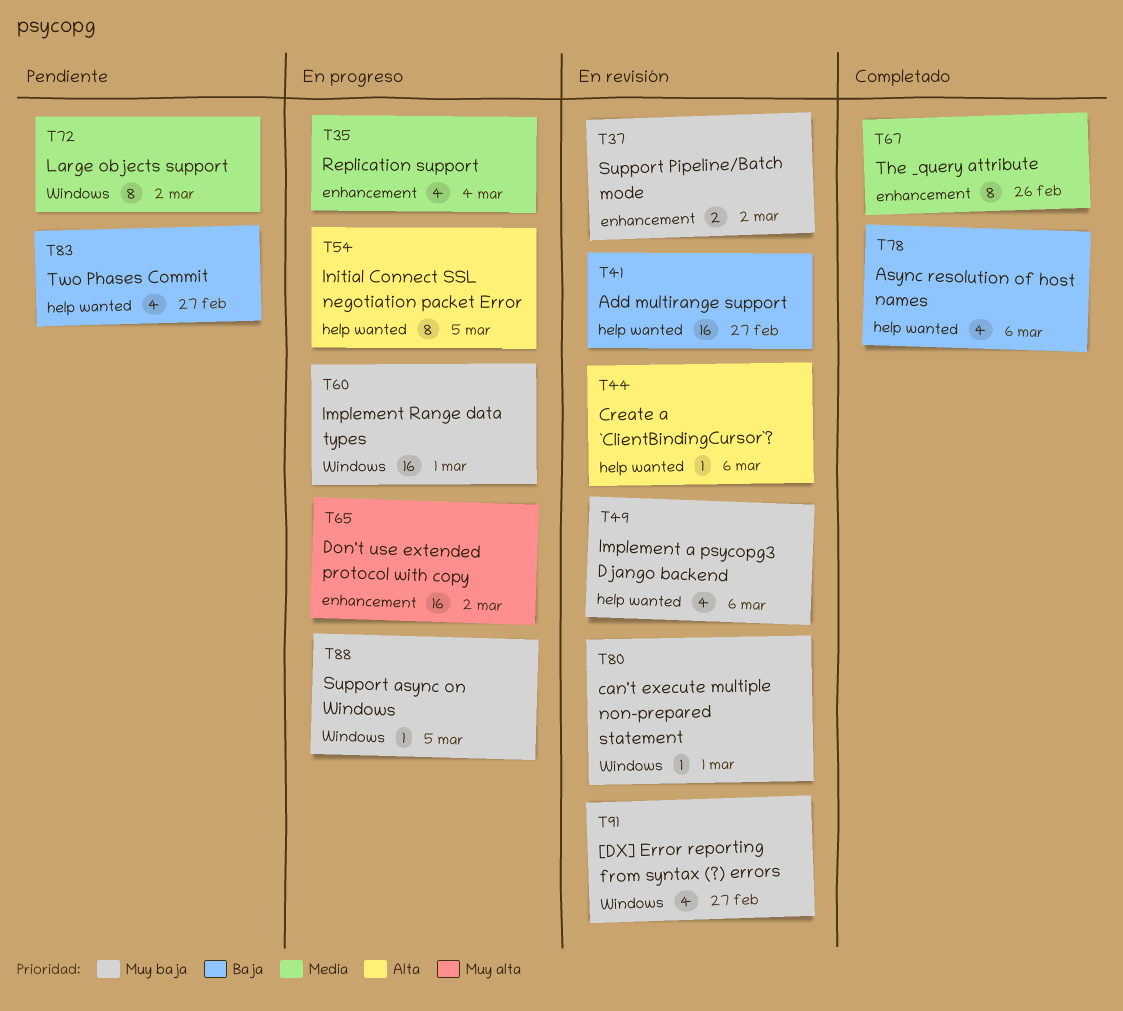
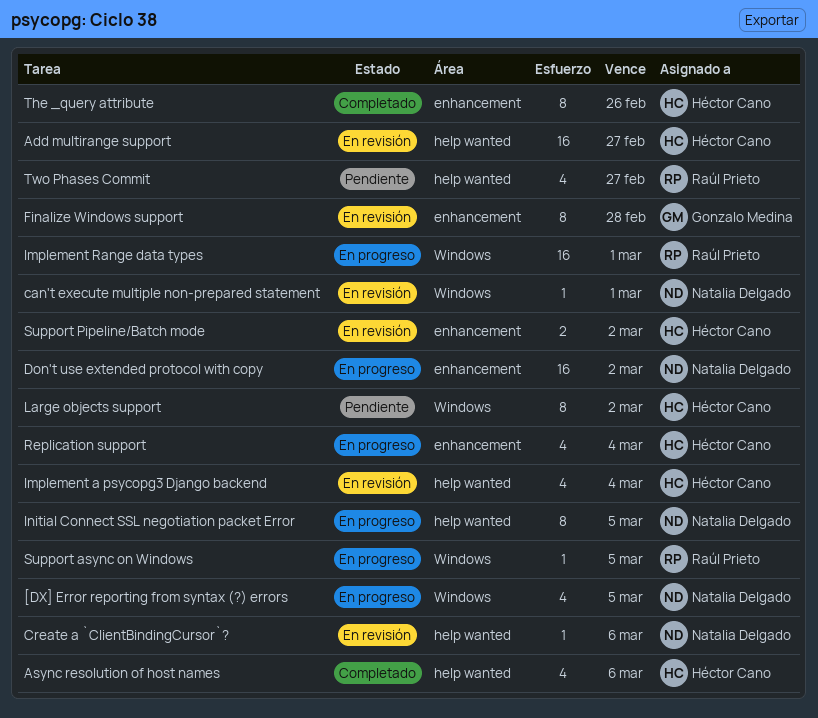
[DX] Error reporting from syntax (?) errors, status: En revisión -> En progreso
[DX] Error reporting from syntax (?) errors, due: Feb 27 -> Mar 5
Finalize Windows support: none -> present
Implement a psycopg3 Django backend, due: Mar 6 -> Mar 4

